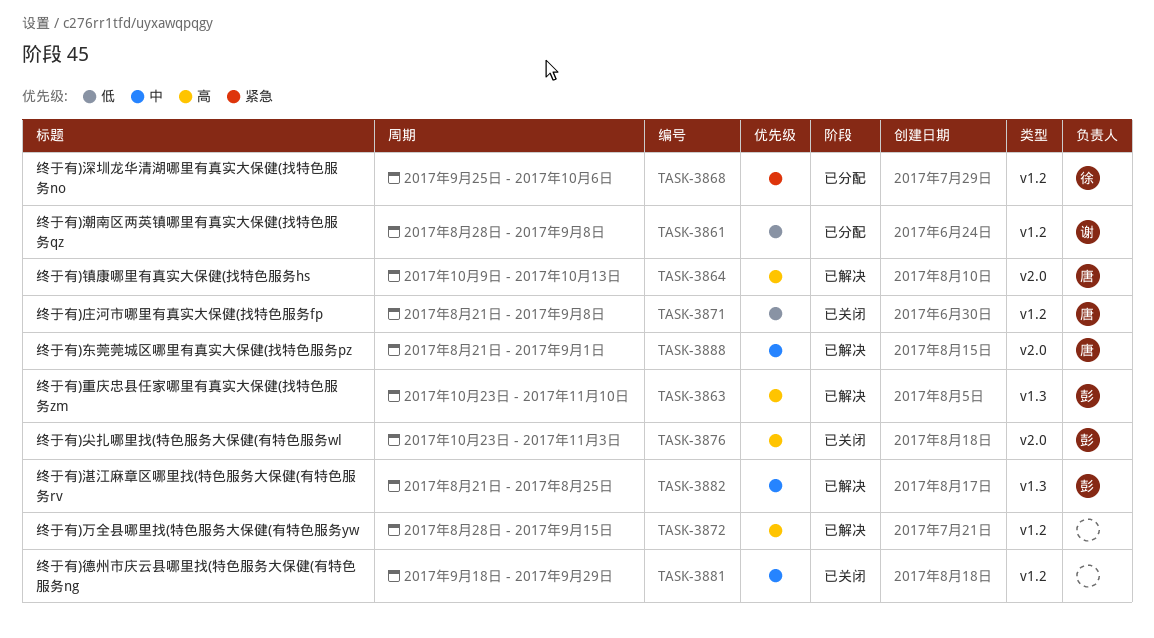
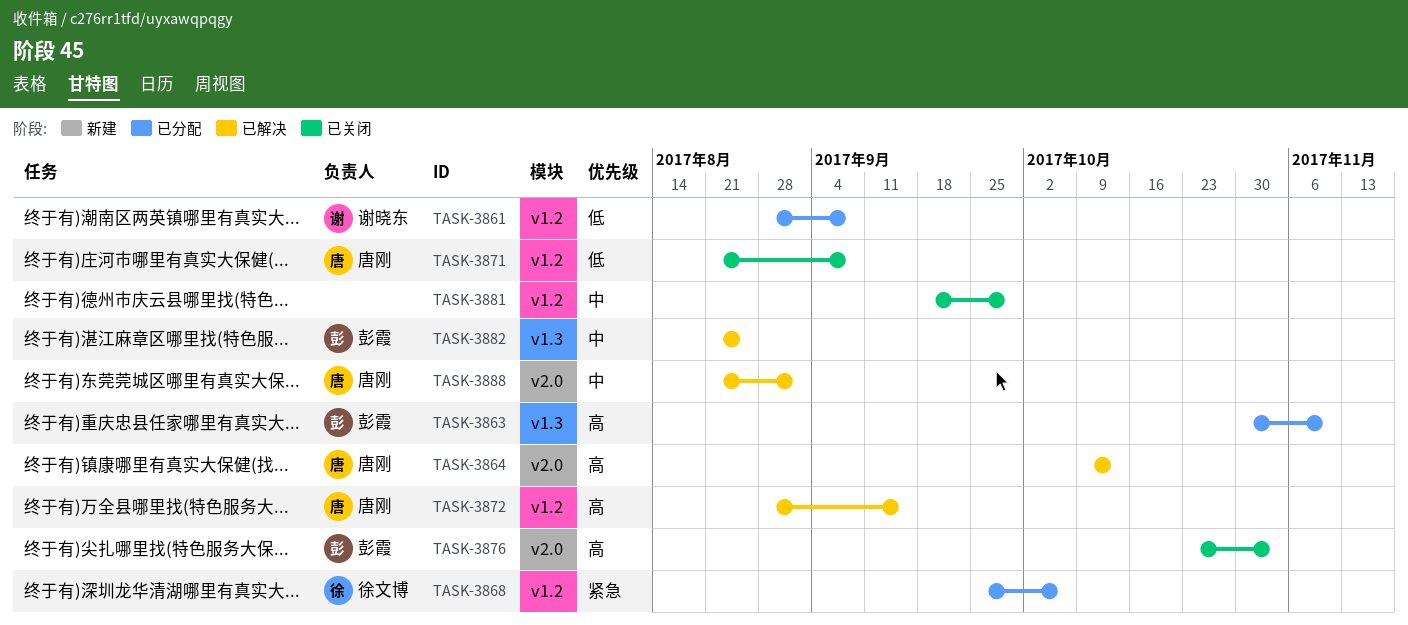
TASK-3863, status: 已解决 -> 已分配
TASK-3863, start: Oct 23 -> Oct 30
TASK-3872, owner: none -> 唐刚

